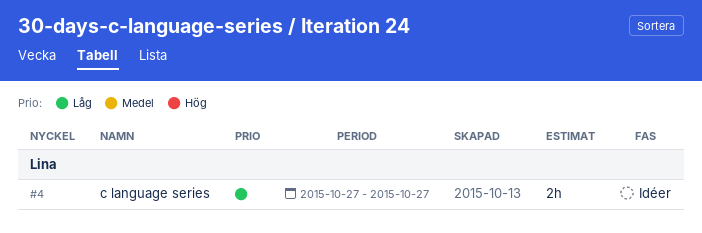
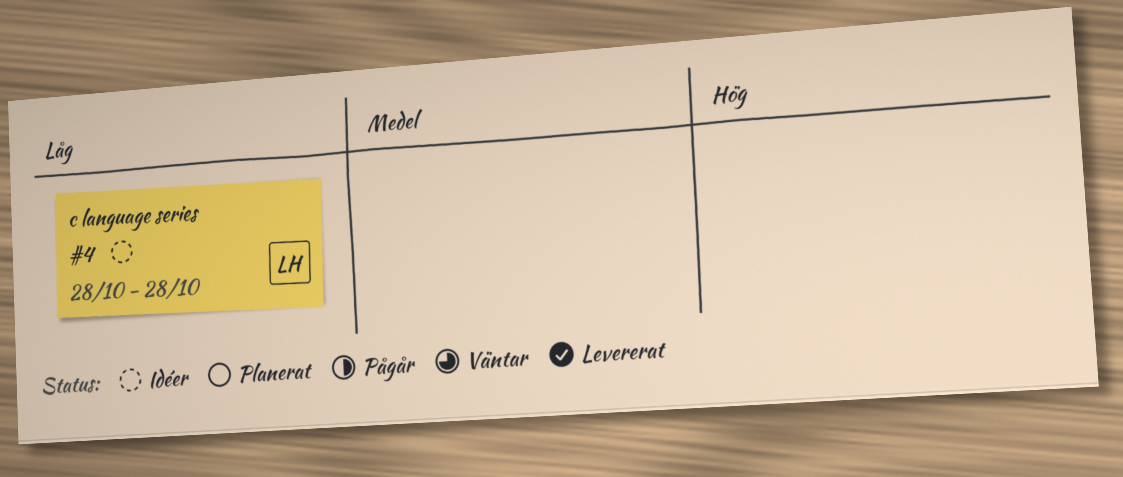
#4, start: Oct 27 -> Oct 28
#4, due: Oct 27 -> Oct 28

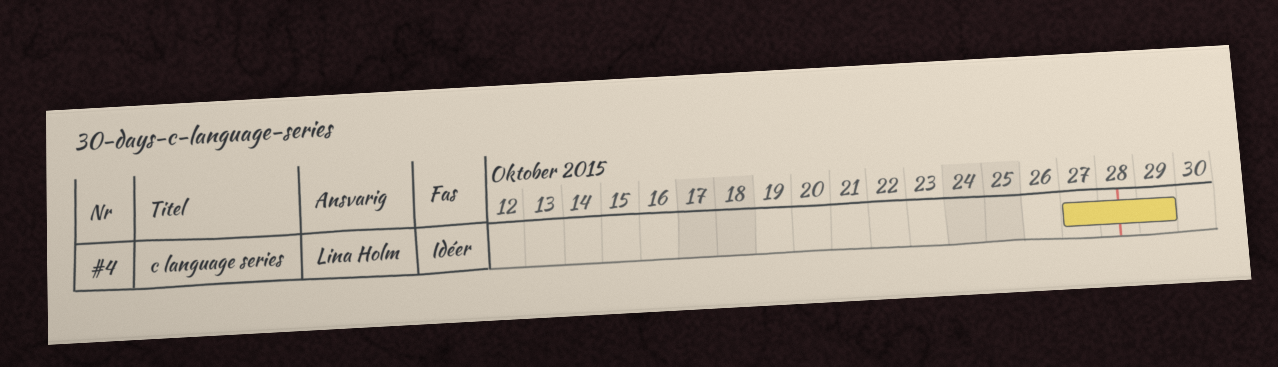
#4, start: Oct 28 -> Oct 27
#4, due: Oct 28 -> Oct 29

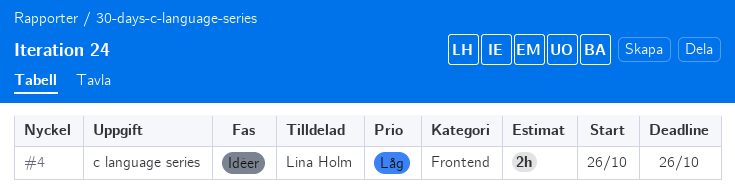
#4, start: Oct 27 -> Oct 26
#4, due: Oct 29 -> Oct 26

